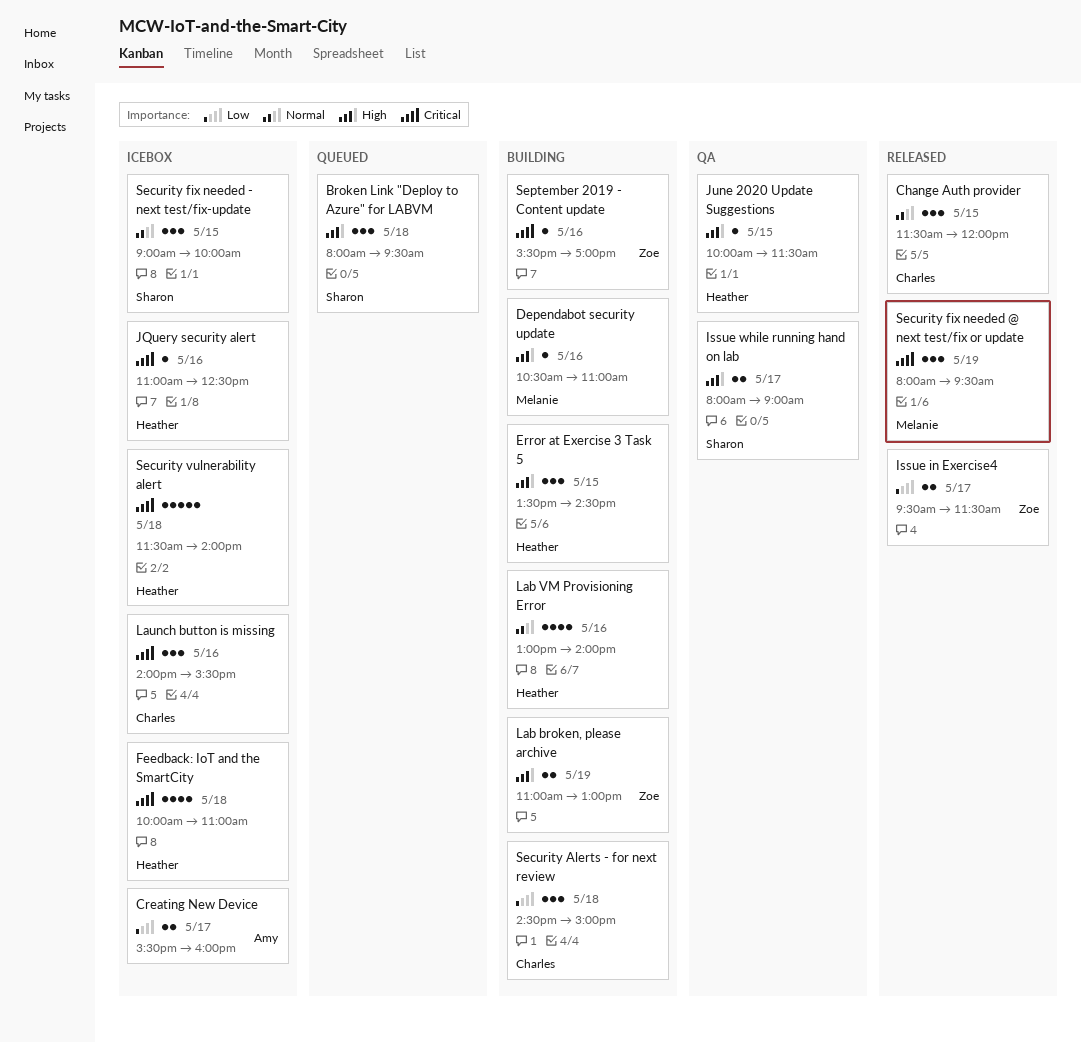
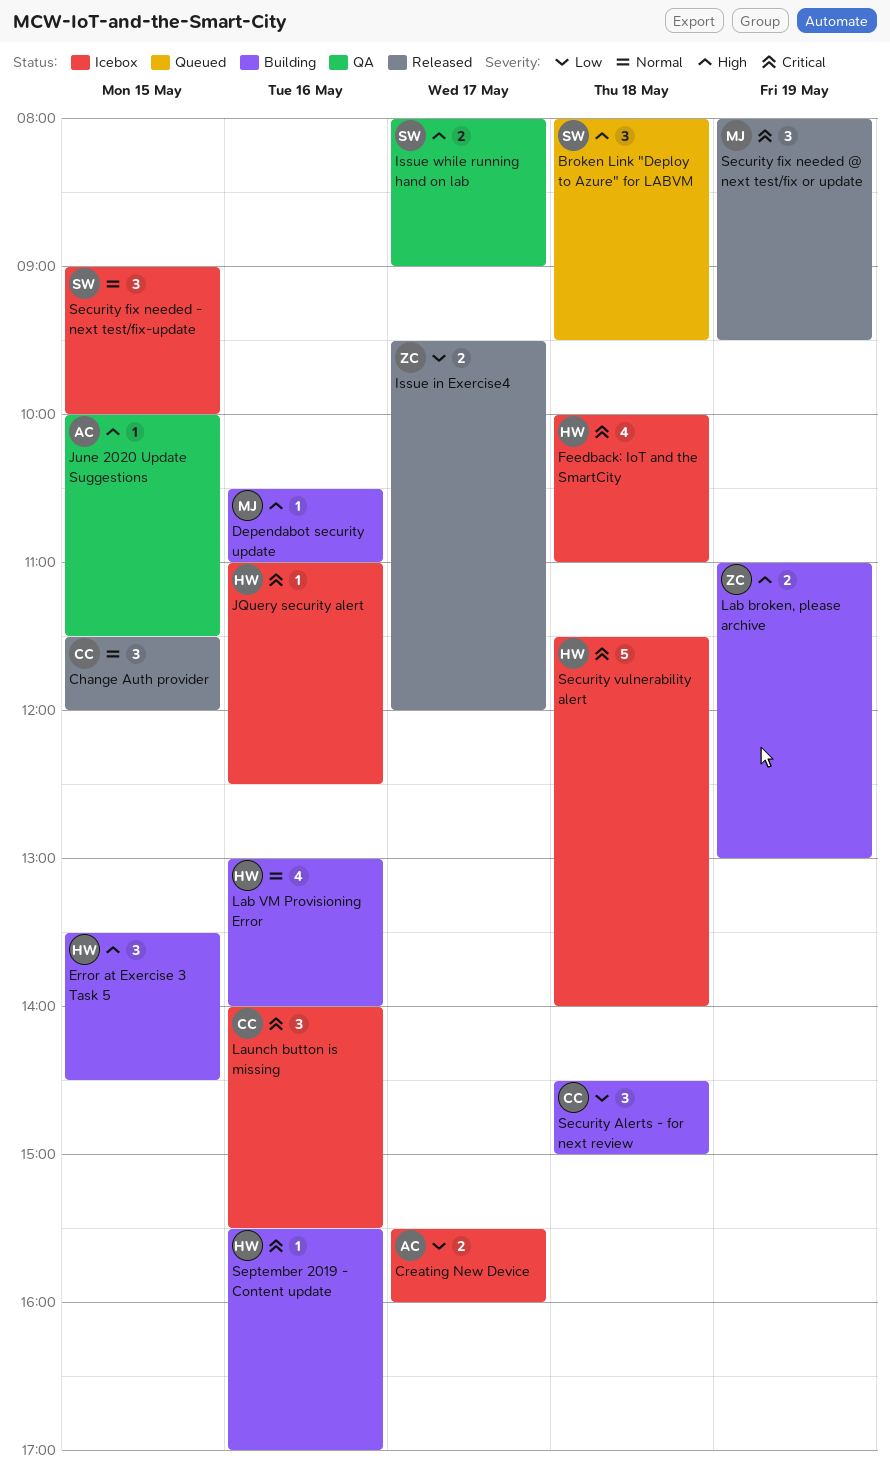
Issue in Exercise4, ends: 11:30 -> 12:00
June 2020 Update Suggestions, owner: Heather -> Amy
September 2019 - Content update, owner: Zoe -> Heather

